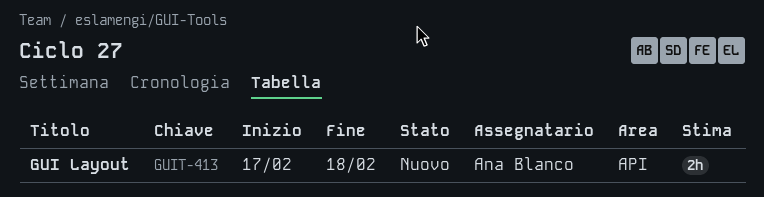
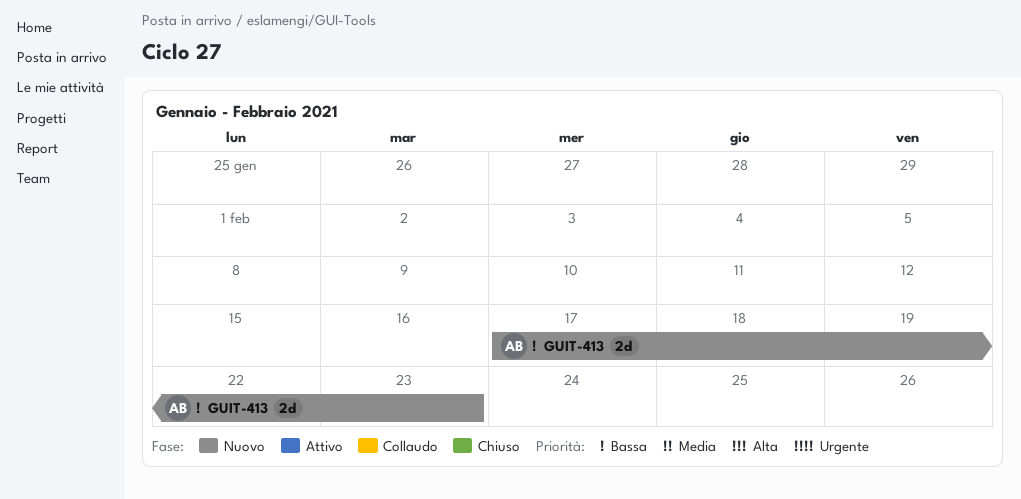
GUIT-413, estimate: 2h -> 2d
GUIT-413, due: Feb 18 -> Feb 23

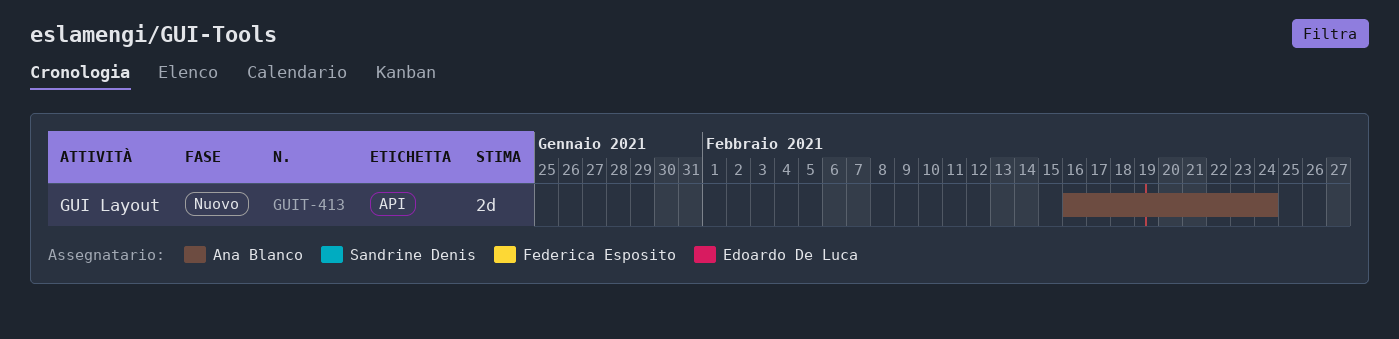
GUIT-413, start: Feb 17 -> Feb 16
GUIT-413, due: Feb 23 -> Feb 24

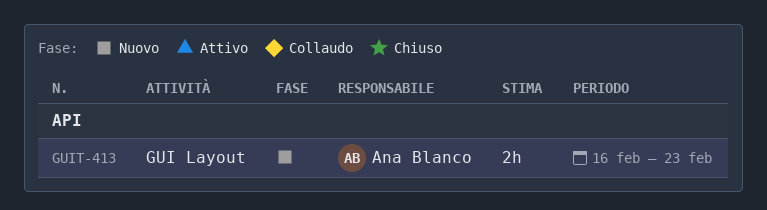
GUIT-413, estimate: 2d -> 2h
GUIT-413, due: Feb 24 -> Feb 23

